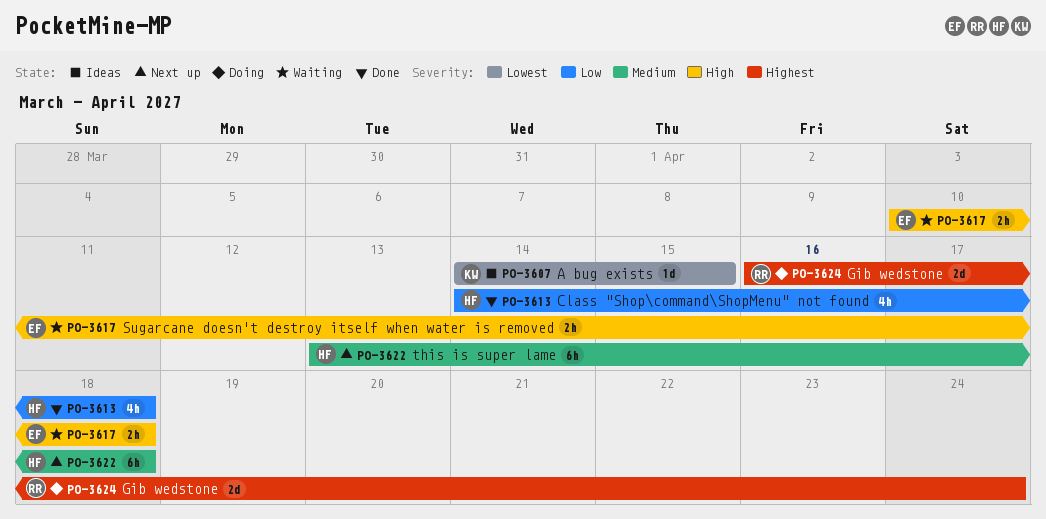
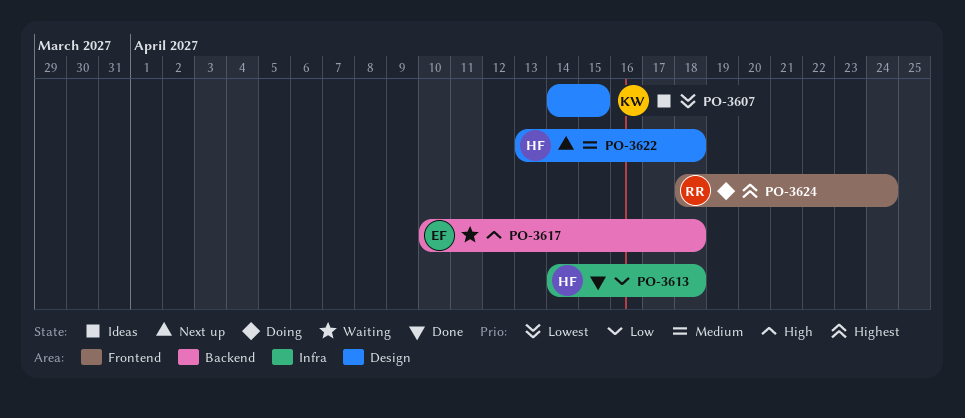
PO-3624, start: Apr 16 -> Apr 18

